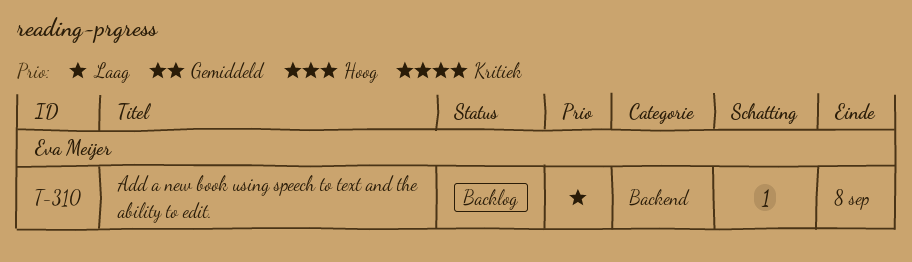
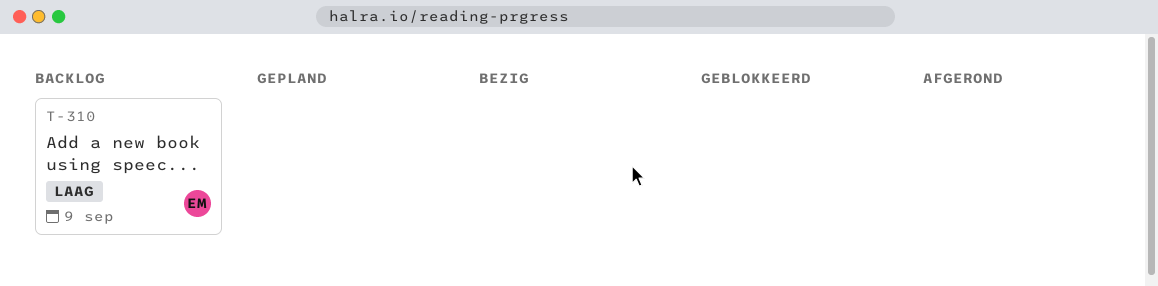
T-310, due: Sep 8 -> Sep 9

